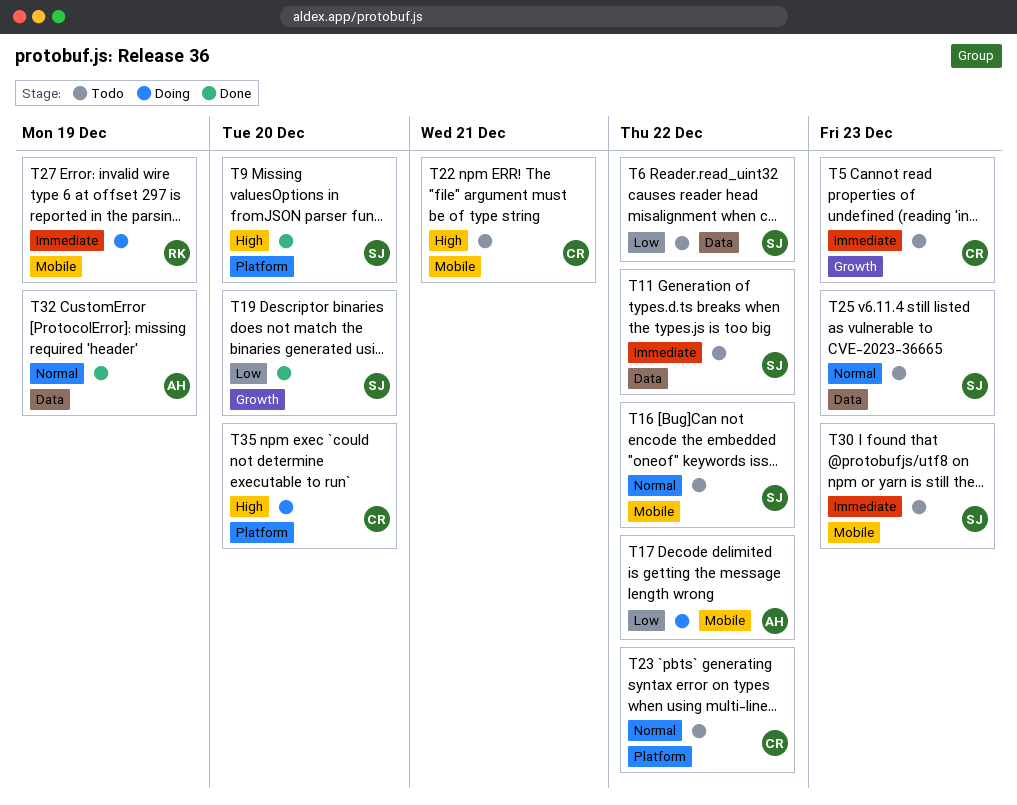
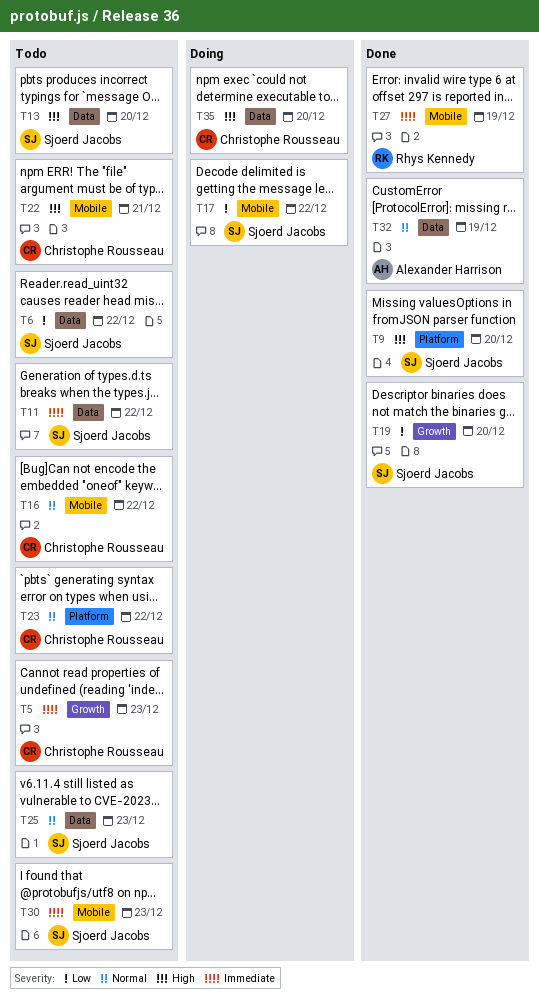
T13: none -> present
T16, owner: Sjoerd Jacobs -> Christophe Rousseau
T17, owner: Alexander Harrison -> Sjoerd Jacobs
T27, status: Doing -> Done
T35, label: Platform -> Data

